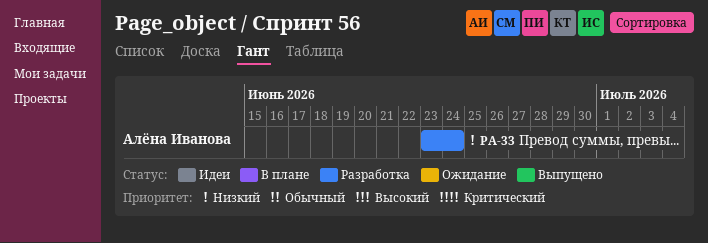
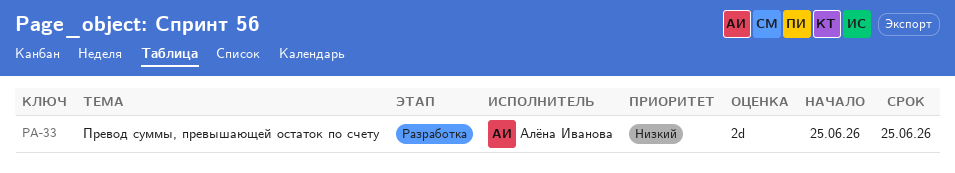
PA-33, start: Jun 23 -> Jun 25
PA-33, due: Jun 24 -> Jun 25

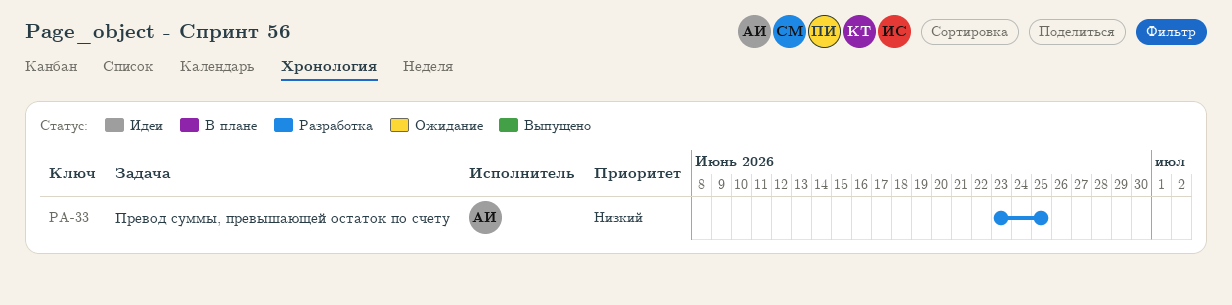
PA-33, start: Jun 25 -> Jun 23

